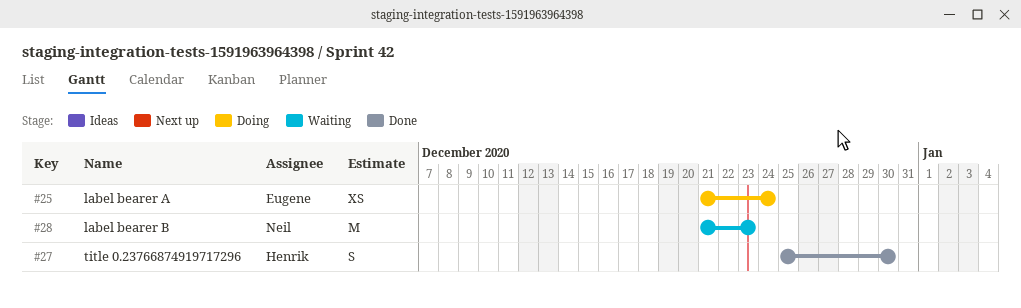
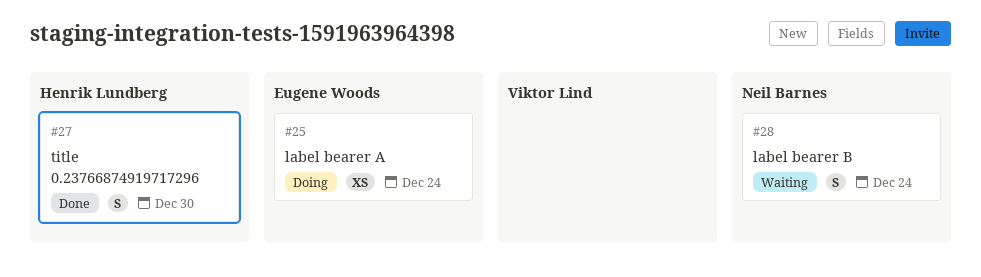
#28, estimate: M -> S
#28, due: Dec 23 -> Dec 24

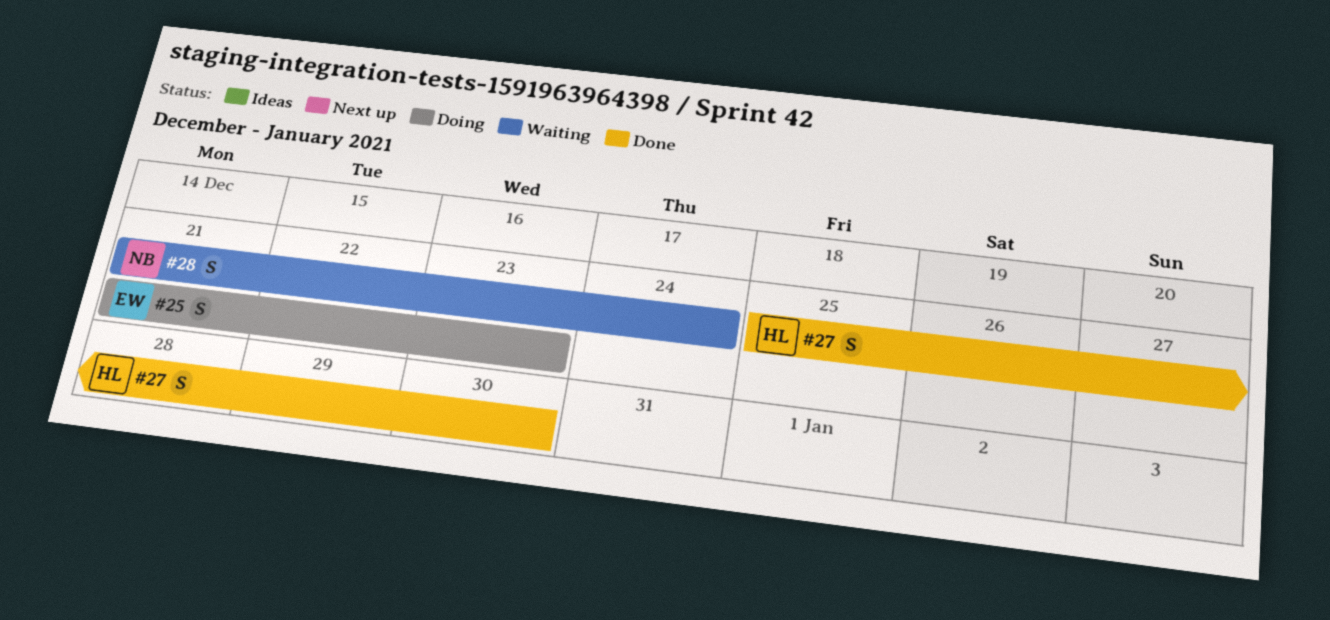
#25, estimate: XS -> S
#25, due: Dec 24 -> Dec 23

